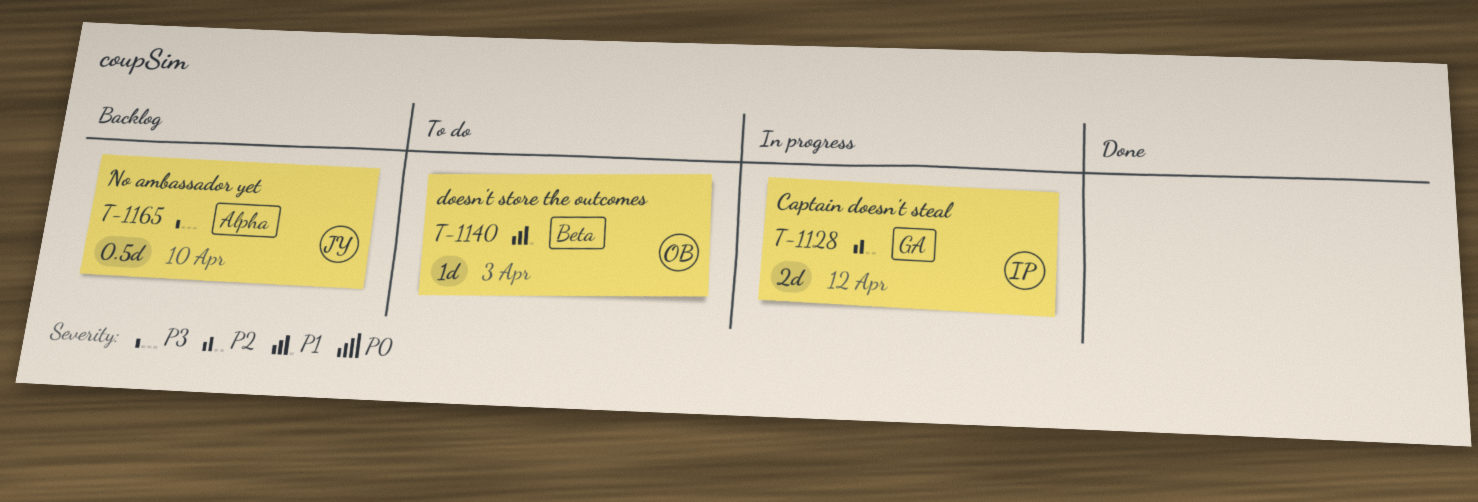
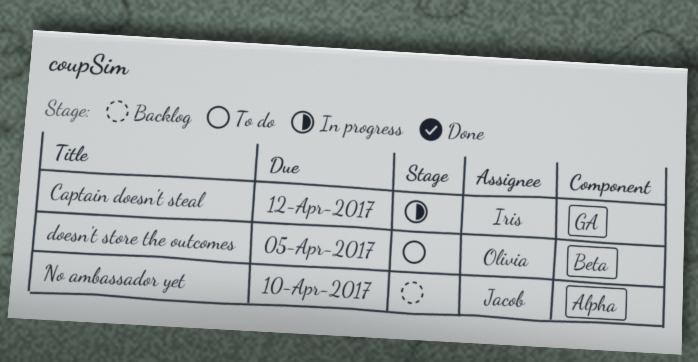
doesn't store the outcomes, due: Apr 3 -> Apr 5

